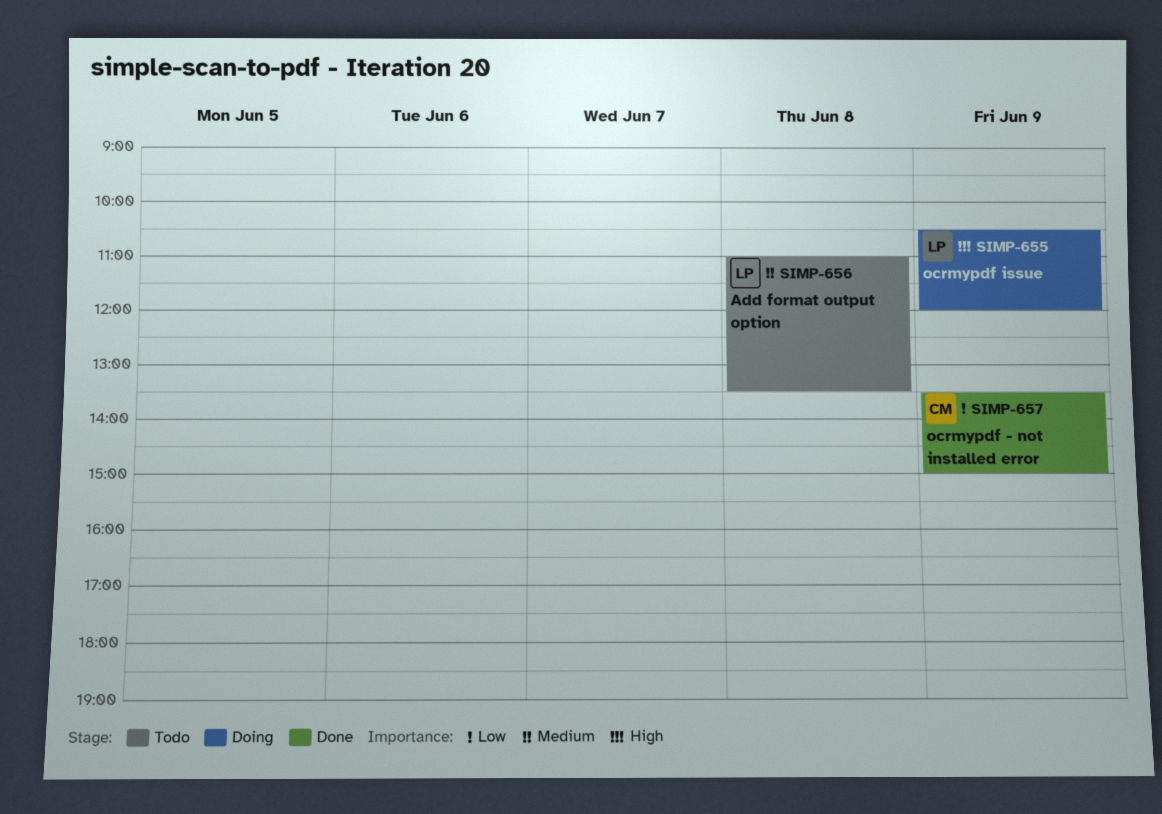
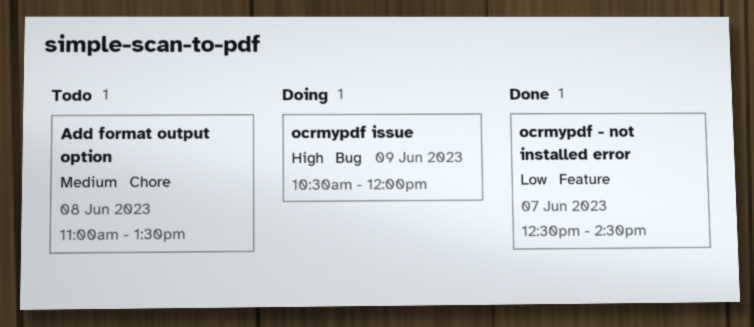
ocrmypdf - not installed error, day: Jun 9 -> Jun 7
ocrmypdf - not installed error, begins: 13:30 -> 12:30
ocrmypdf - not installed error, ends: 15:00 -> 14:30

